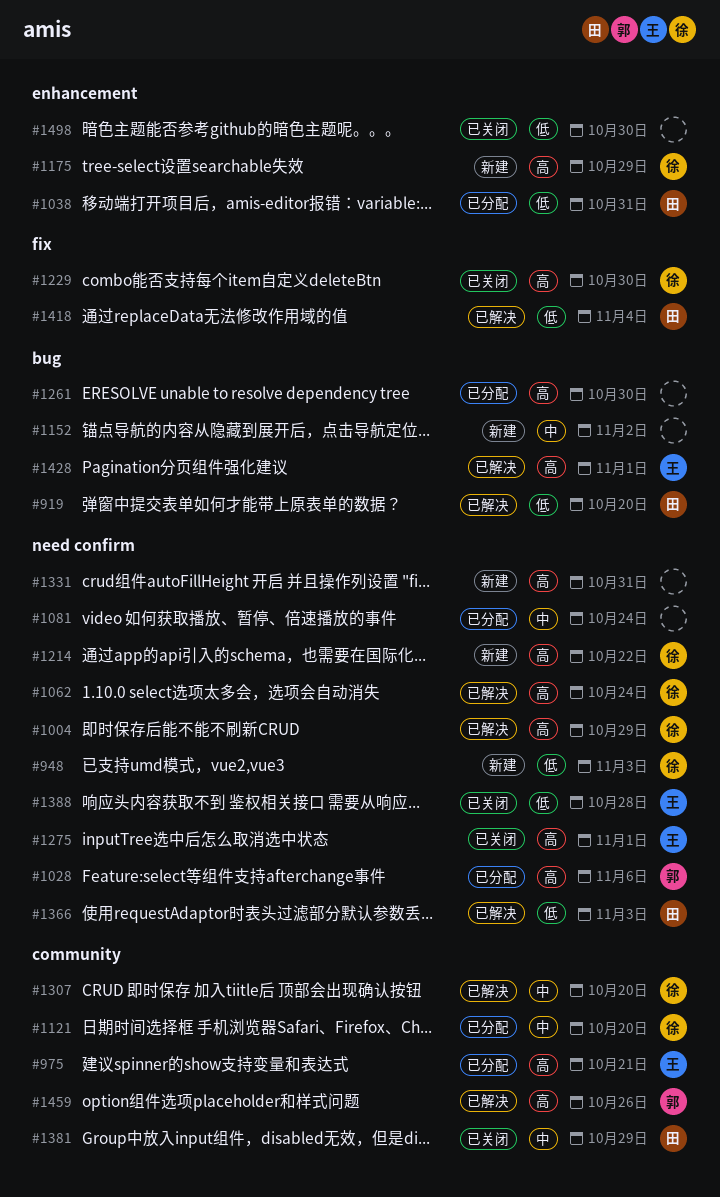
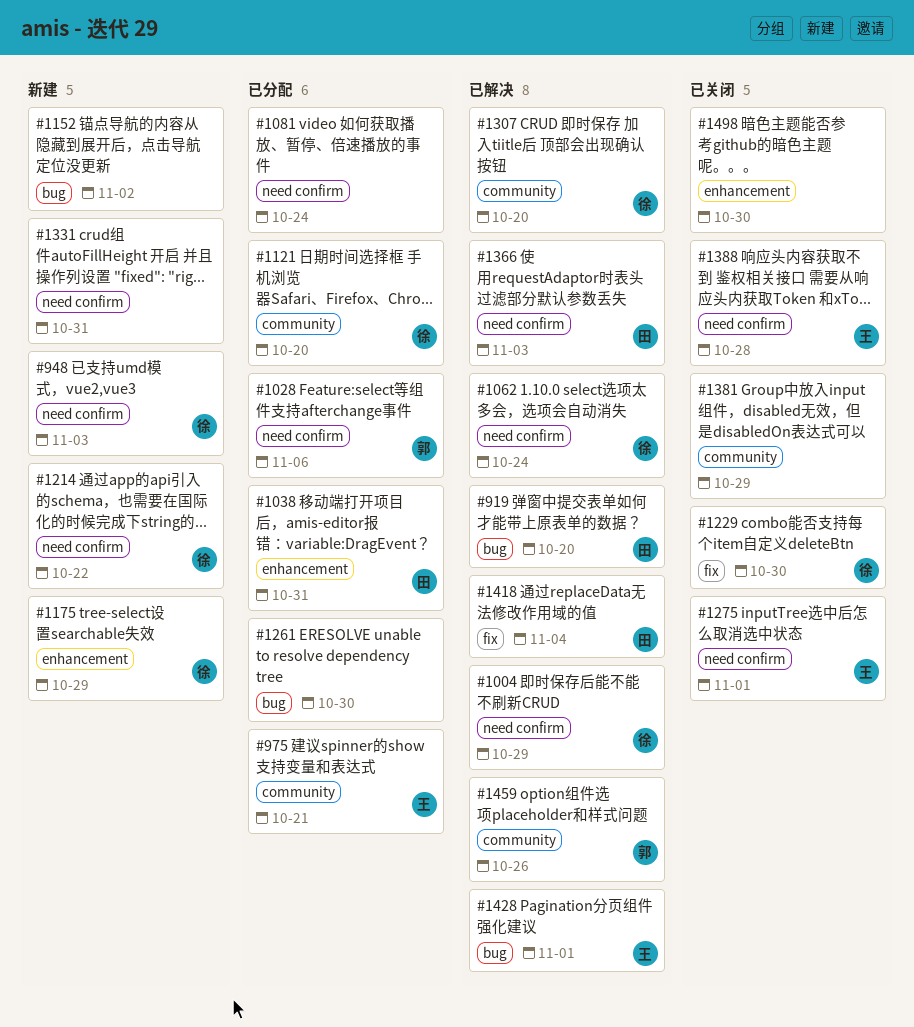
#1381, owner: 田 -> none

